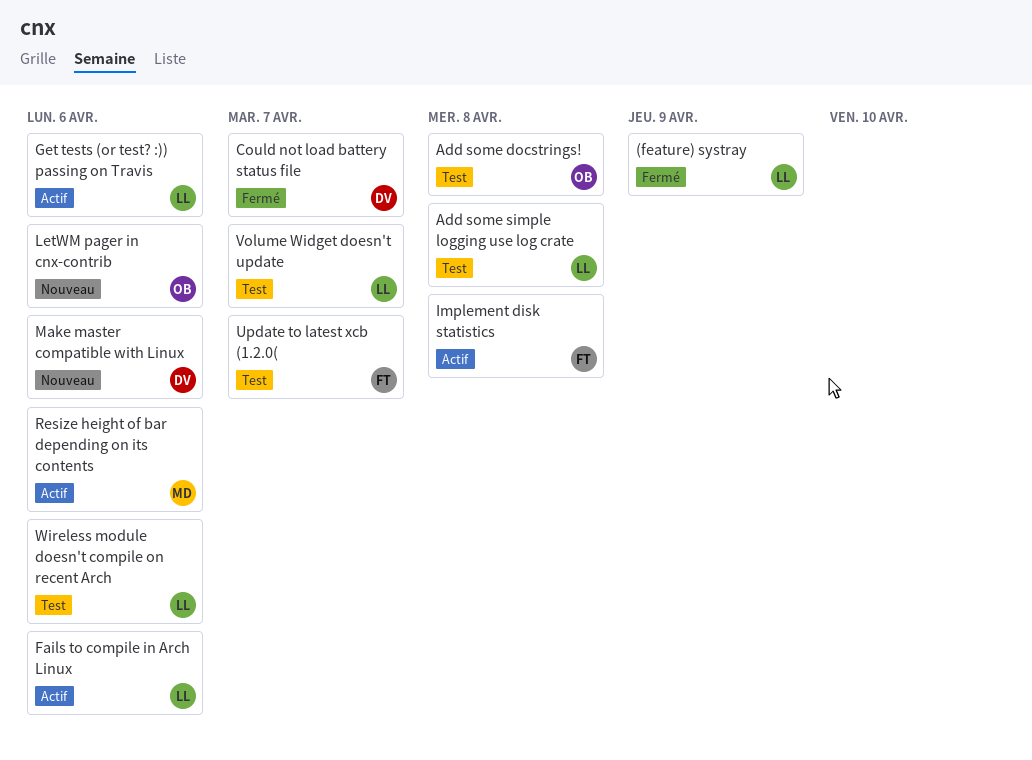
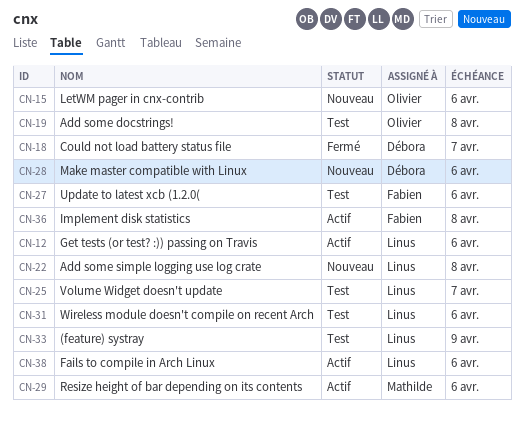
(feature) systray, status: Fermé -> Test
Add some simple logging use log crate, status: Test -> Nouveau
Update to latest xcb (1.2.0(, due: Apr 7 -> Apr 6

